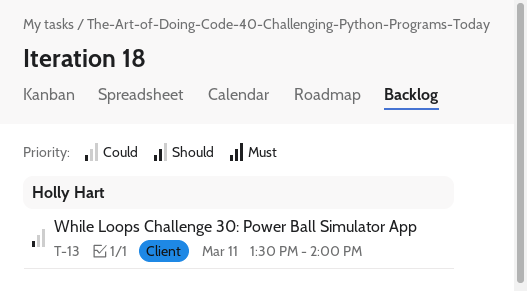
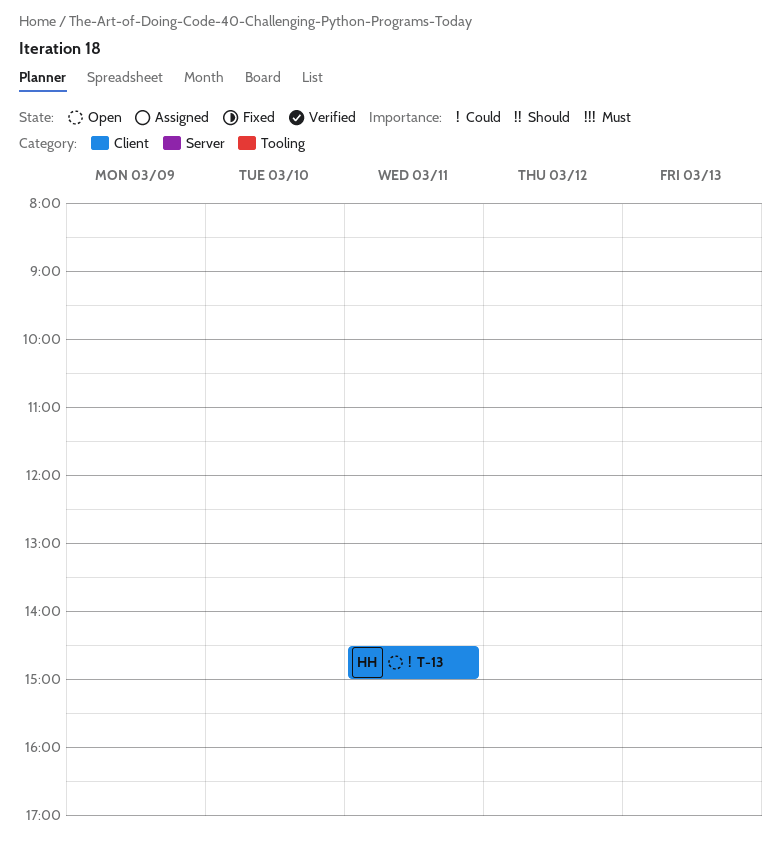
T-13, begins: 13:30 -> 14:30
T-13, ends: 14:00 -> 15:00

